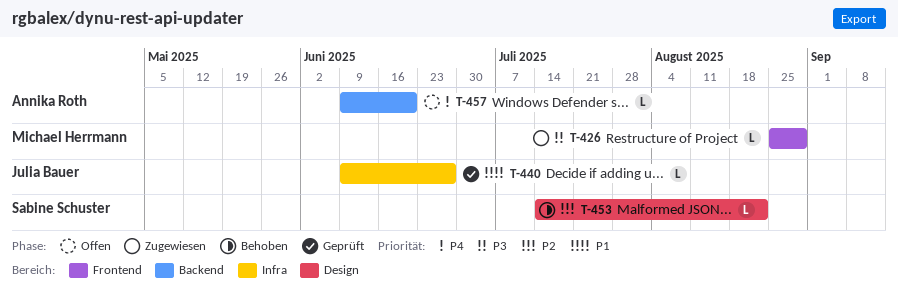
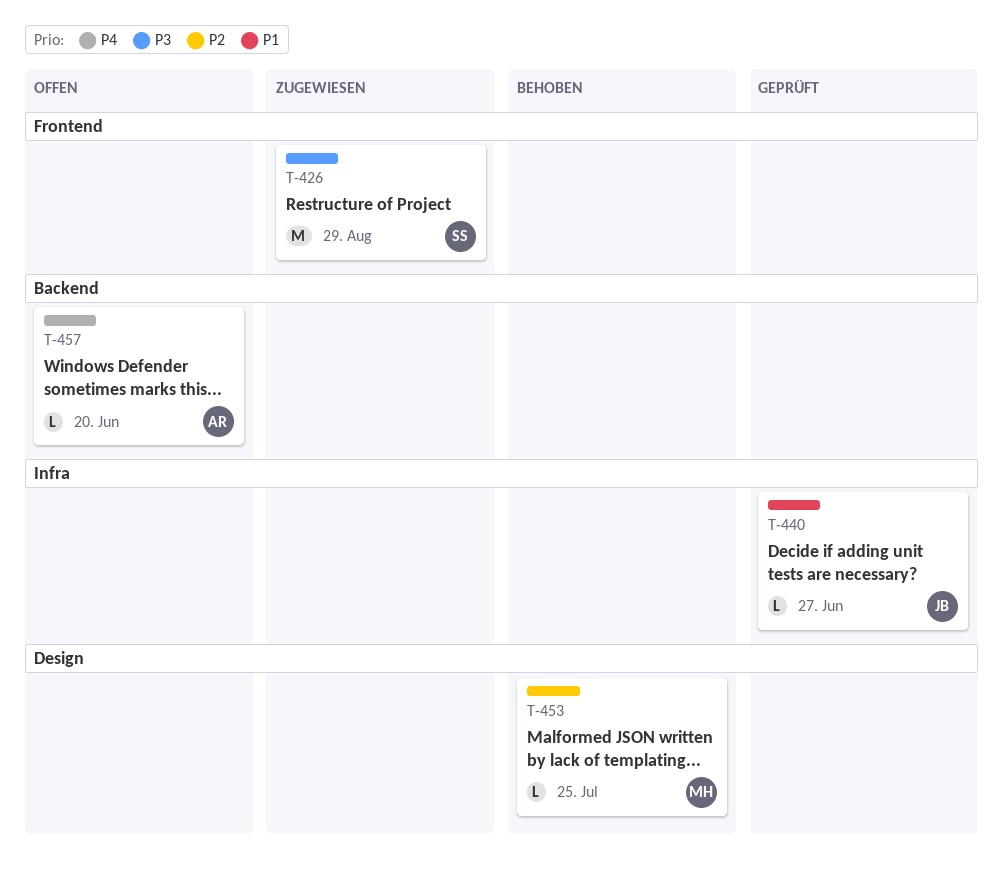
T-426, owner: Michael Herrmann -> Sabine Schuster
T-426, estimate: L -> M
T-453, owner: Sabine Schuster -> Michael Herrmann
T-453, due: Aug 22 -> Jul 25

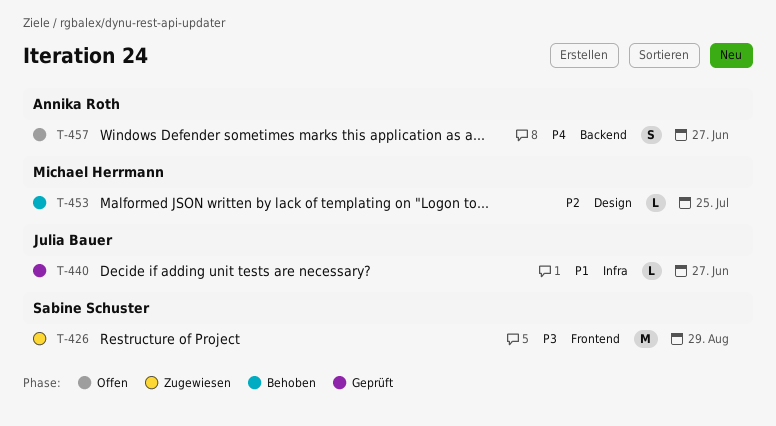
T-457, estimate: L -> S
T-457, due: Jun 20 -> Jun 27

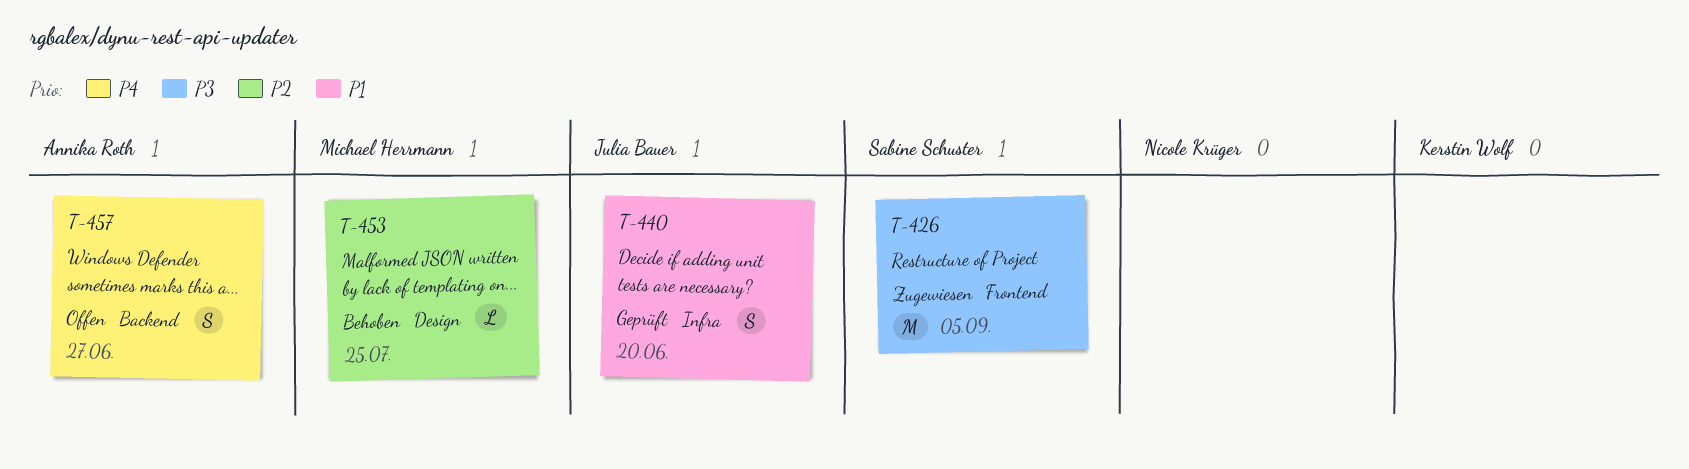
T-426, due: Aug 29 -> Sep 5
T-440, estimate: L -> S
T-440, due: Jun 27 -> Jun 20

